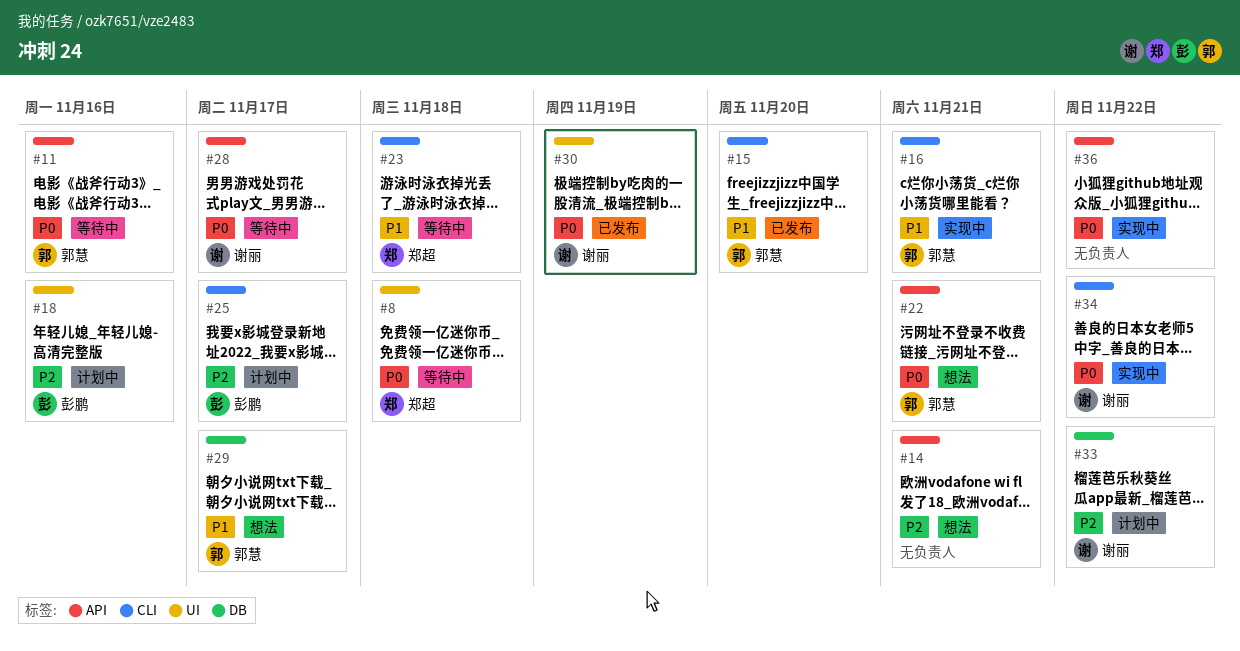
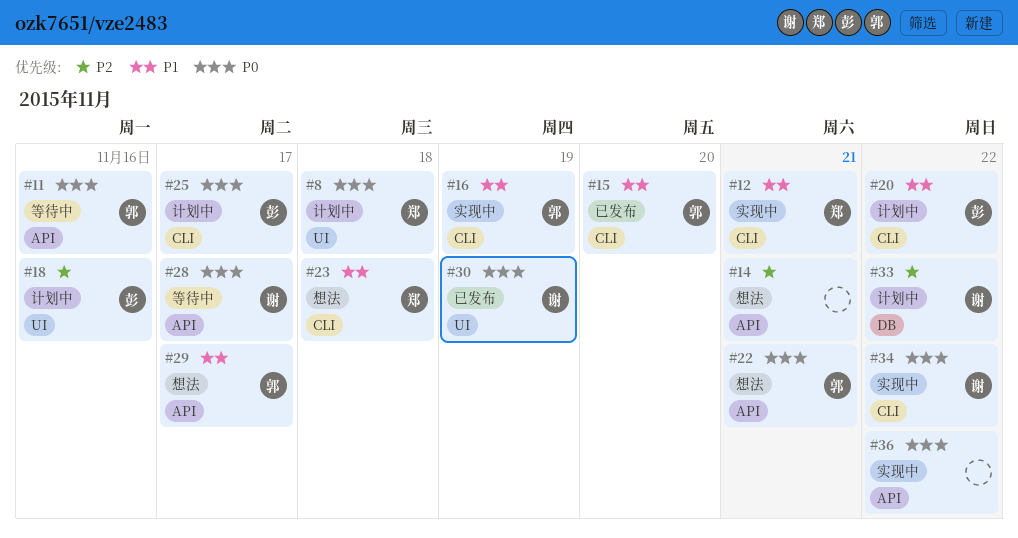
#8, status: 等待中 -> 计划中
#12: none -> present
#16, due: Nov 21 -> Nov 19
#20: none -> present
#23, status: 等待中 -> 想法
#25, priority: P2 -> P0
#29, label: DB -> API

